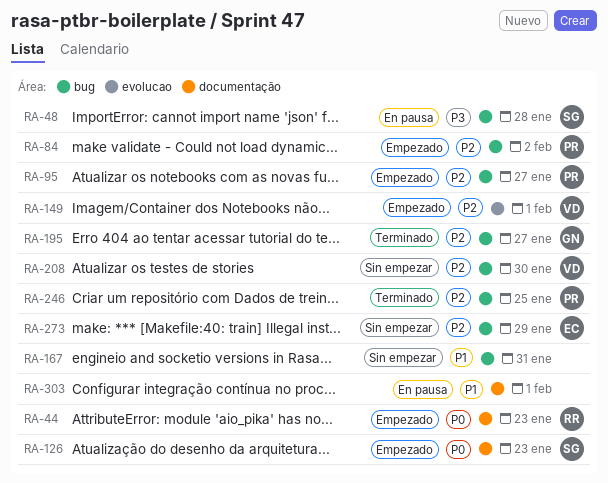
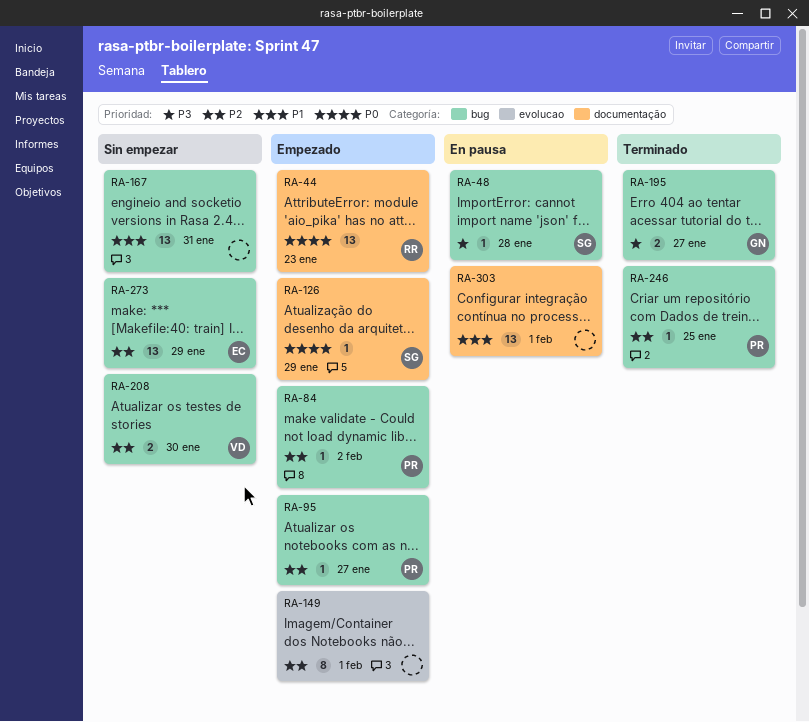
RA-126, due: Jan 23 -> Jan 29
RA-149, owner: VD -> none
RA-195, priority: P2 -> P3

